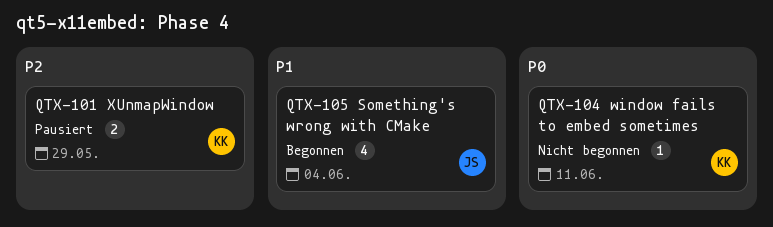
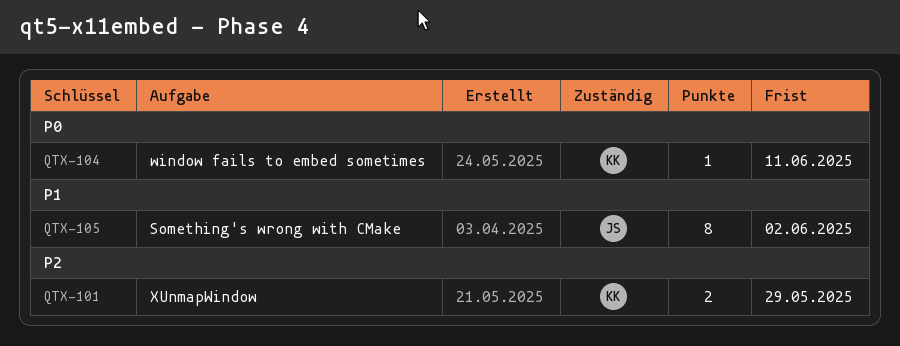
QTX-105, estimate: 4 -> 8
QTX-105, due: Jun 4 -> Jun 2

